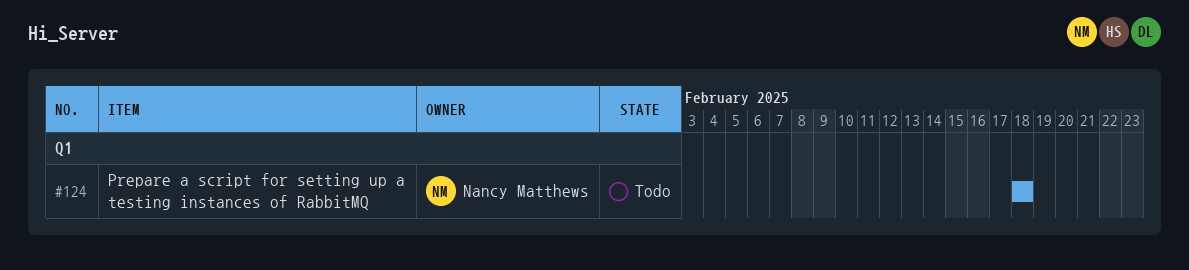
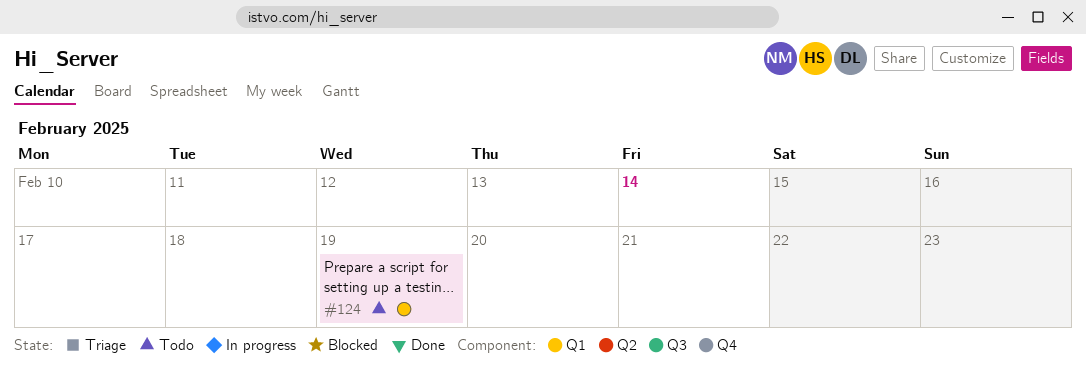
#124, due: Feb 18 -> Feb 19

